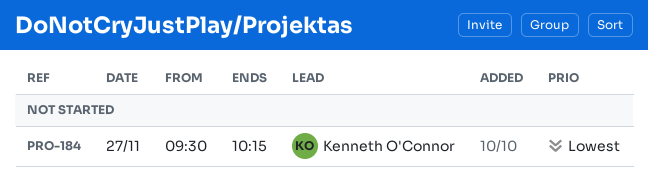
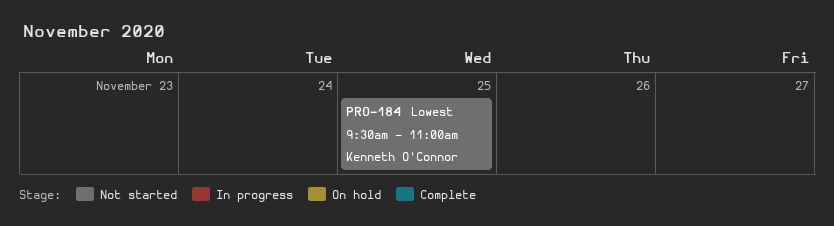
PRO-184, day: Nov 27 -> Nov 25
PRO-184, ends: 10:15 -> 11:00

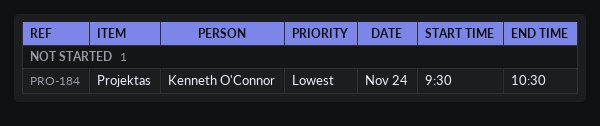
PRO-184, day: Nov 25 -> Nov 24
PRO-184, ends: 11:00 -> 10:30

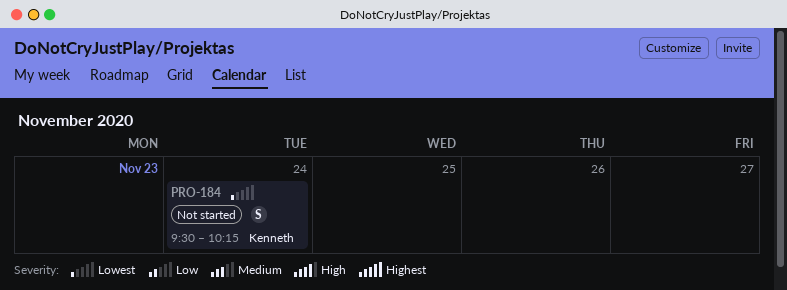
PRO-184, ends: 10:30 -> 10:15

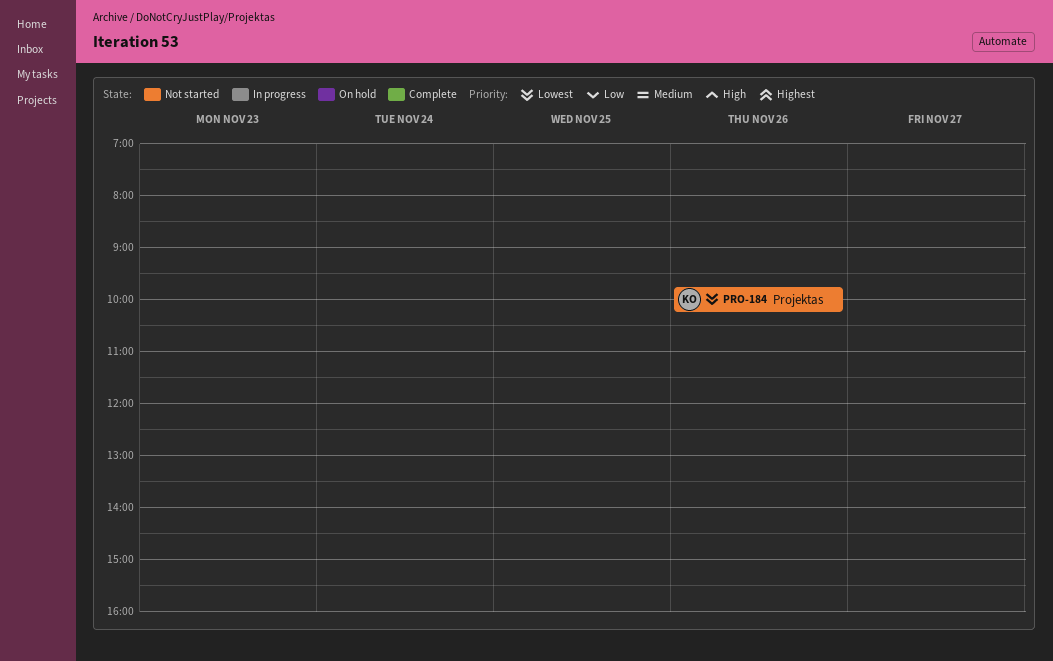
PRO-184, day: Nov 24 -> Nov 26
PRO-184, begins: 09:30 -> 09:45

